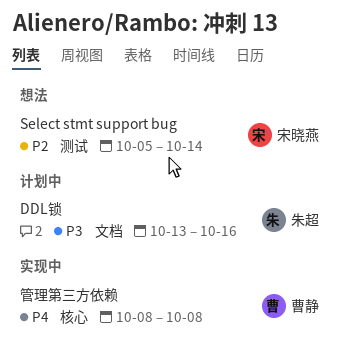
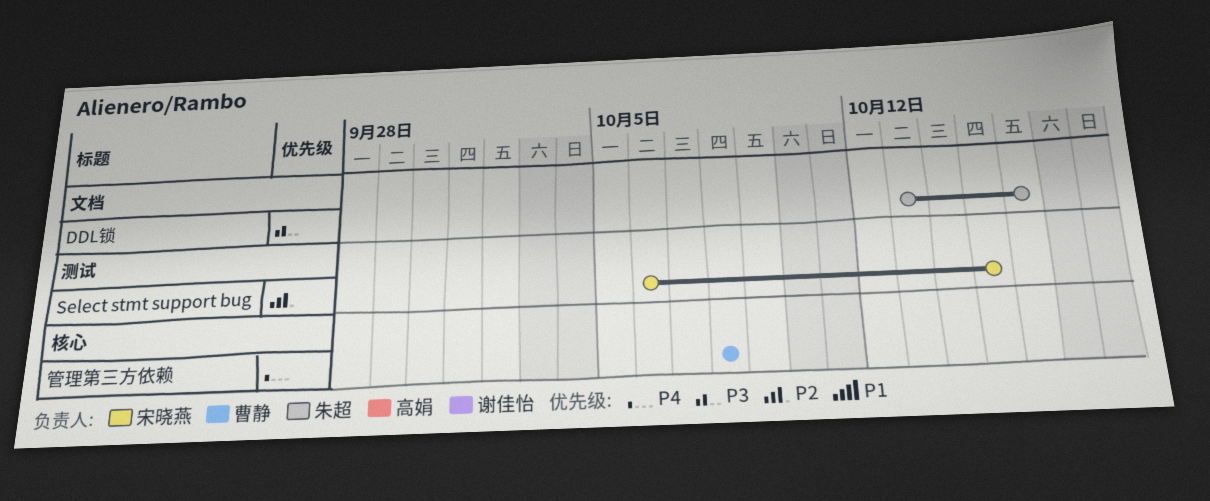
Select stmt support bug, start: Oct 5 -> Oct 6
Select stmt support bug, due: Oct 14 -> Oct 15

